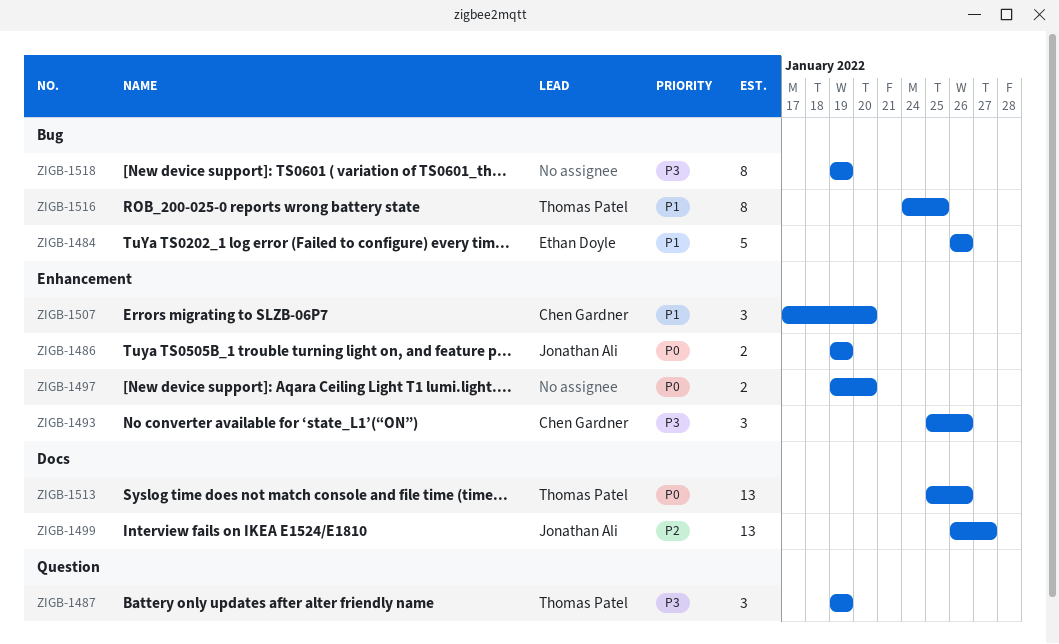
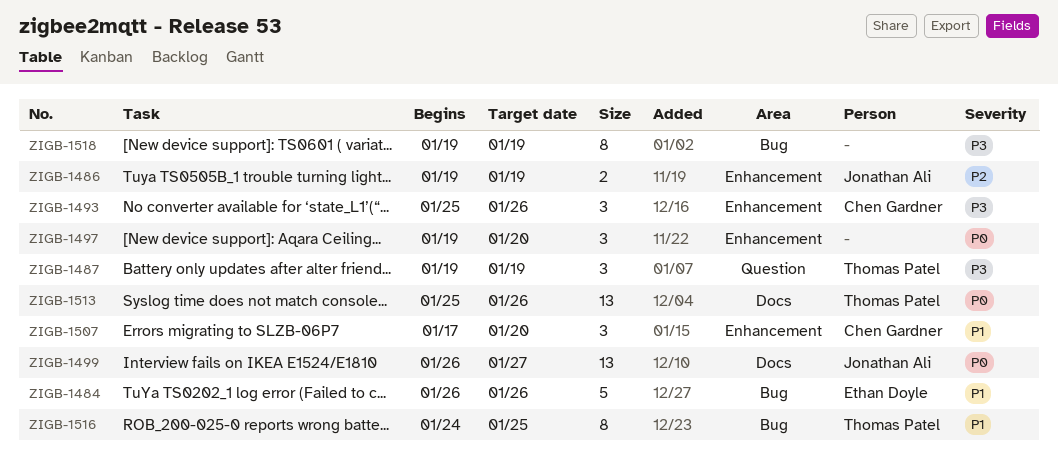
ZIGB-1486, priority: P0 -> P2
ZIGB-1497, estimate: 2 -> 3
ZIGB-1499, priority: P2 -> P0

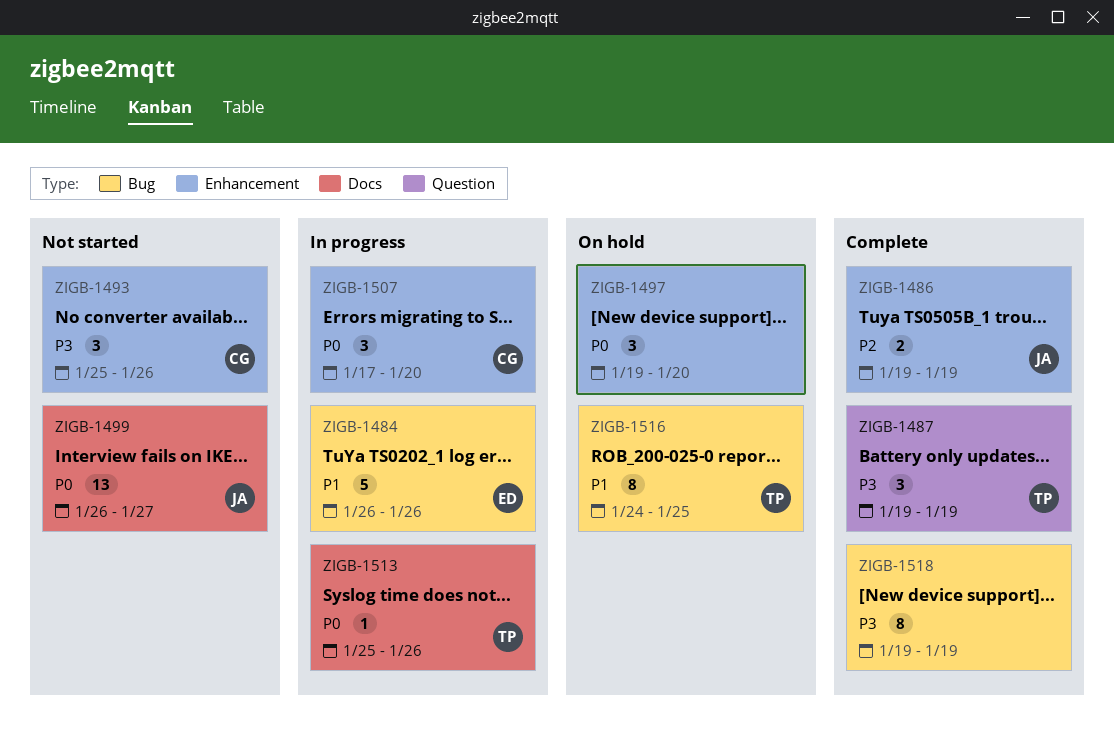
ZIGB-1507, priority: P1 -> P0
ZIGB-1513, estimate: 13 -> 1

